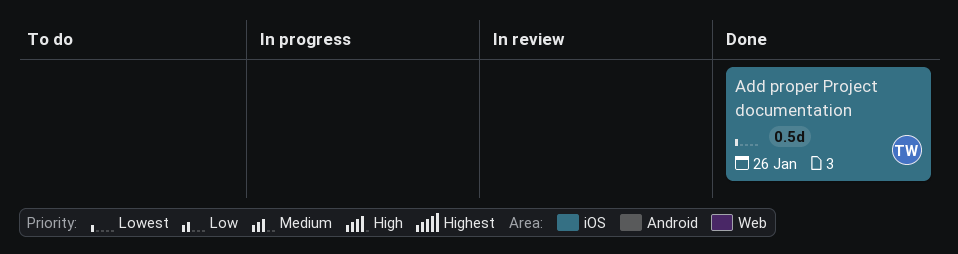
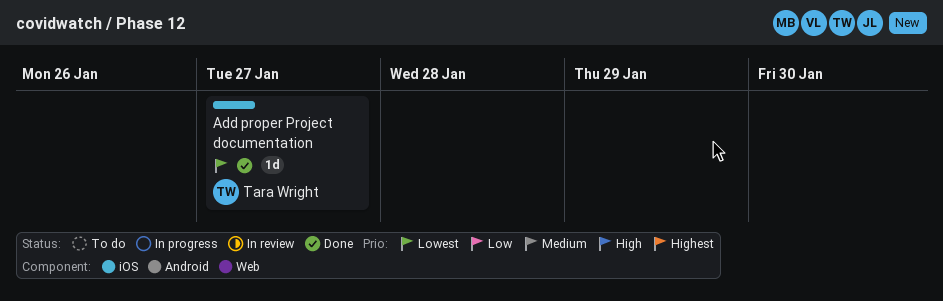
Add proper Project documentation, estimate: 0.5d -> 1d
Add proper Project documentation, due: Jan 26 -> Jan 27

